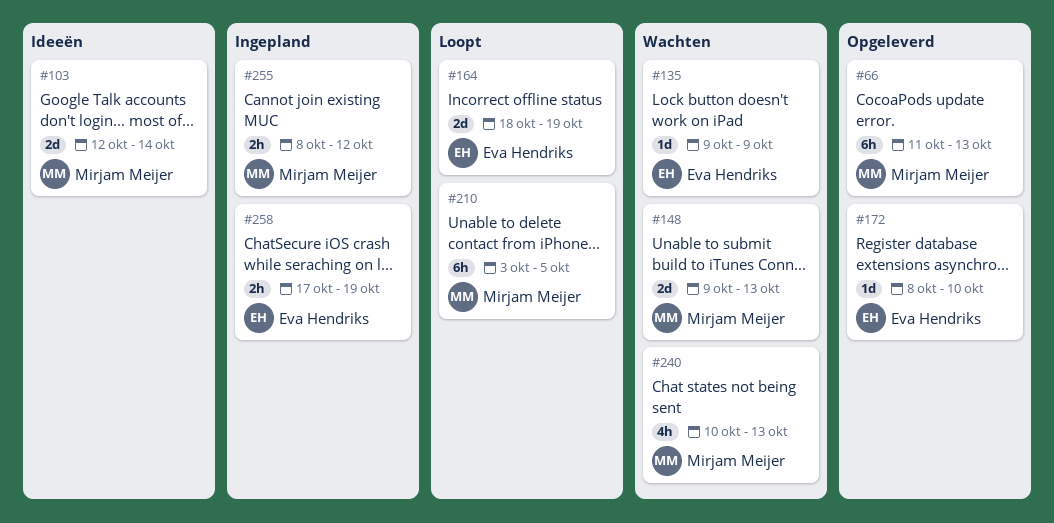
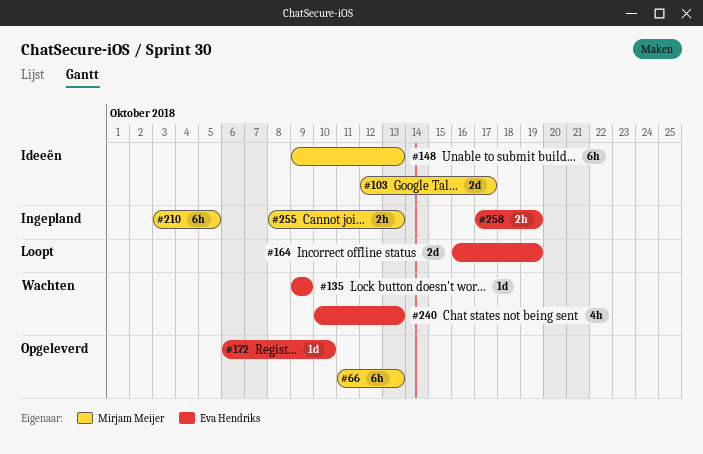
#103, due: Oct 14 -> Oct 17
#148, status: Wachten -> Ideeën
#148, estimate: 2d -> 6h
#164, start: Oct 18 -> Oct 16
#172, start: Oct 8 -> Oct 6
#210, status: Loopt -> Ingepland
#240, owner: Mirjam Meijer -> Eva Hendriks
#255, due: Oct 12 -> Oct 13

